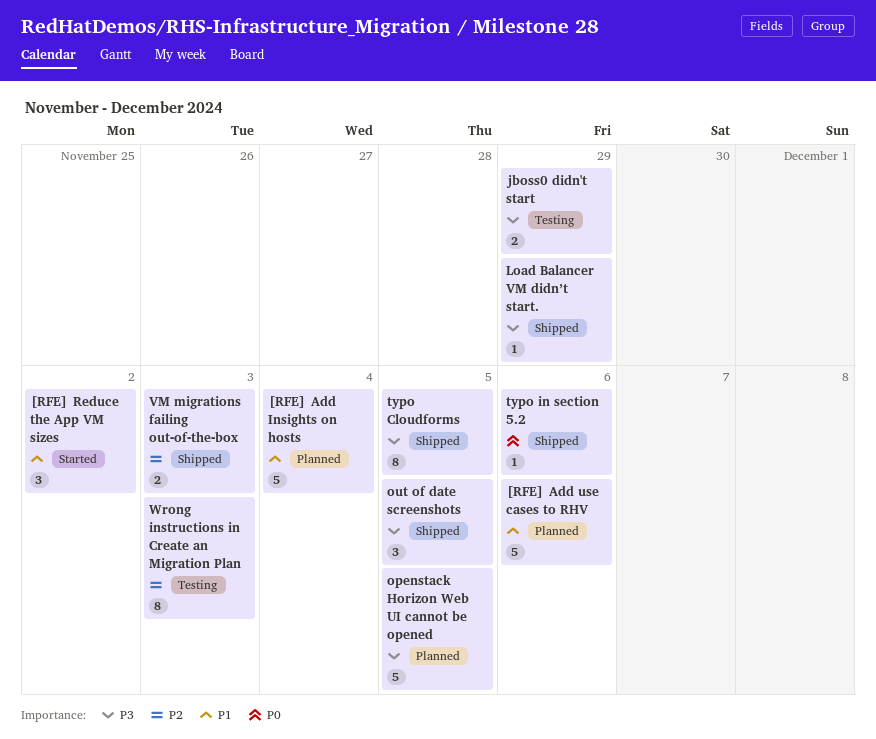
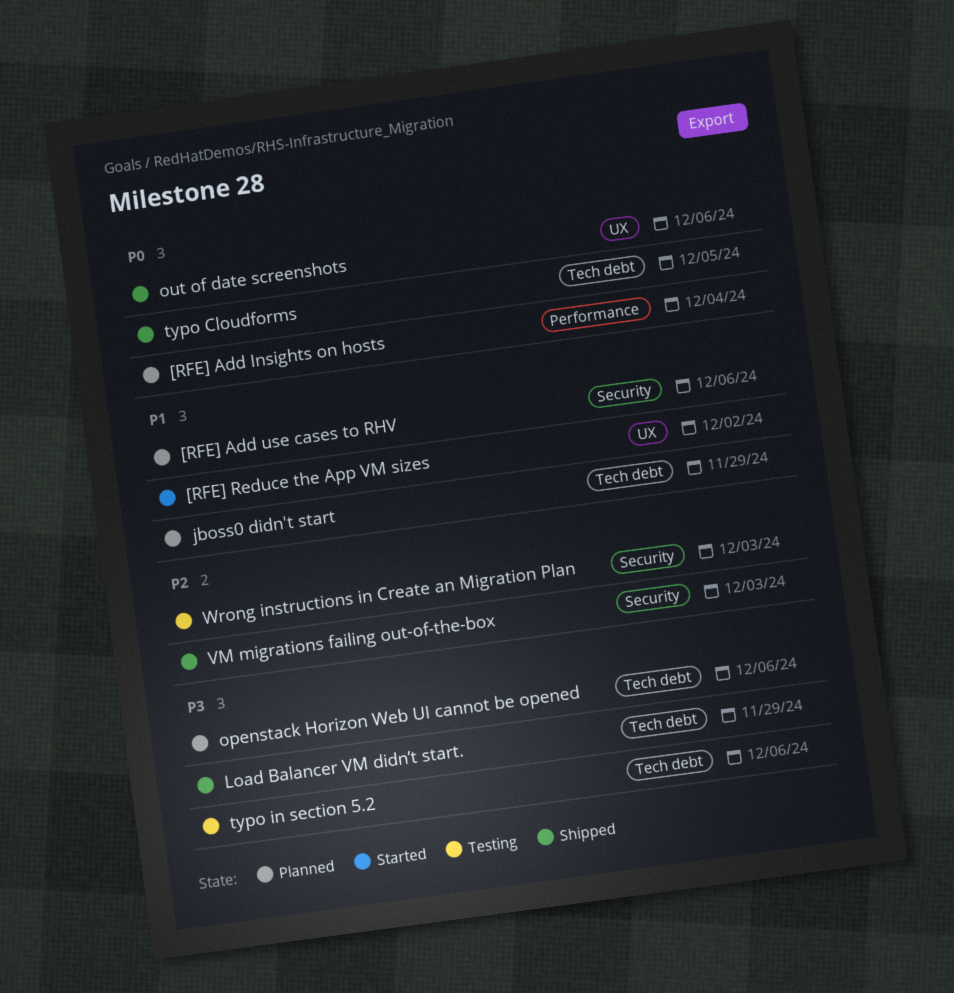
[RFE] Add Insights on hosts, priority: P1 -> P0
jboss0 didn't start, status: Testing -> Planned
jboss0 didn't start, priority: P3 -> P1
openstack Horizon Web UI cannot be opened, due: Dec 5 -> Dec 6
out of date screenshots, priority: P3 -> P0
out of date screenshots, due: Dec 5 -> Dec 6
typo Cloudforms, priority: P3 -> P0
typo in section 5.2, status: Shipped -> Testing
typo in section 5.2, priority: P0 -> P3

